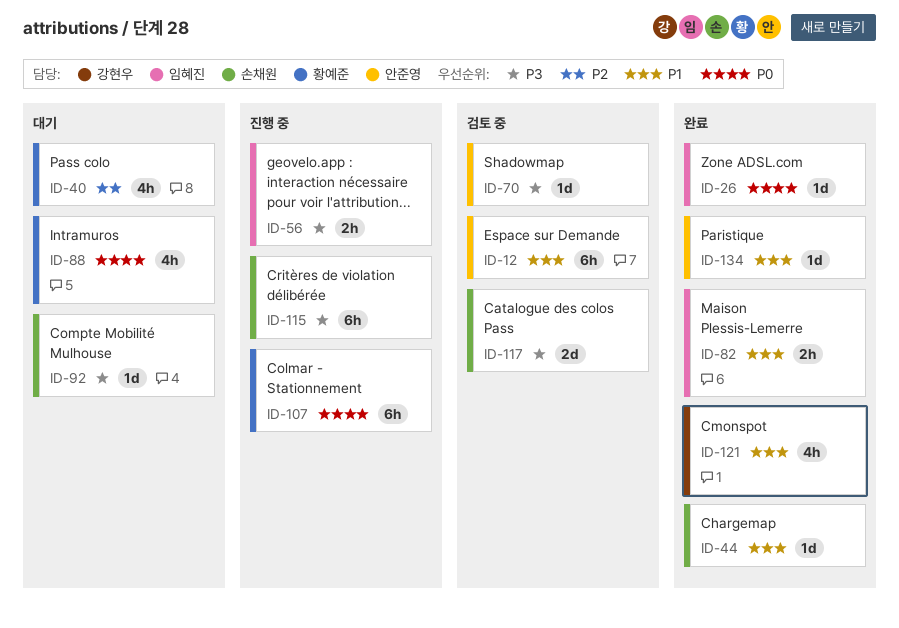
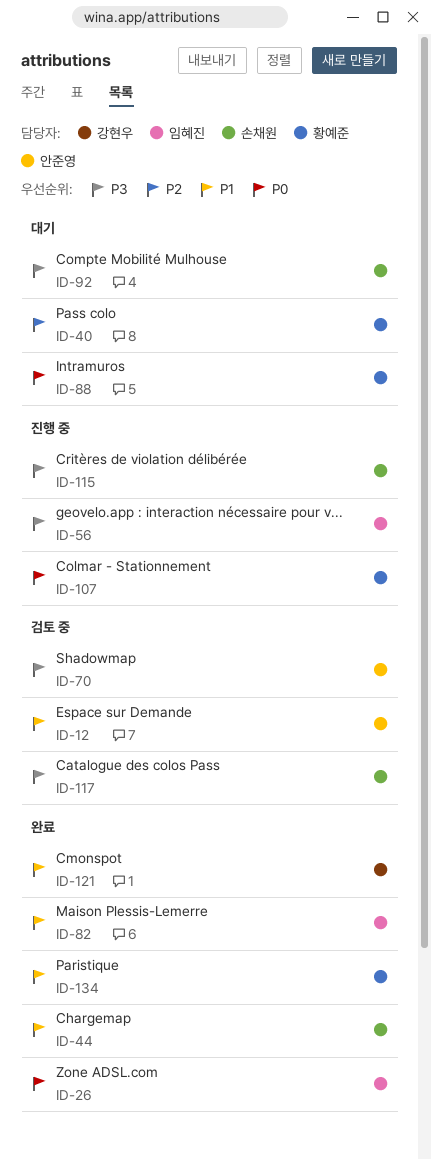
ID-134, owner: 안준영 -> 황예준

